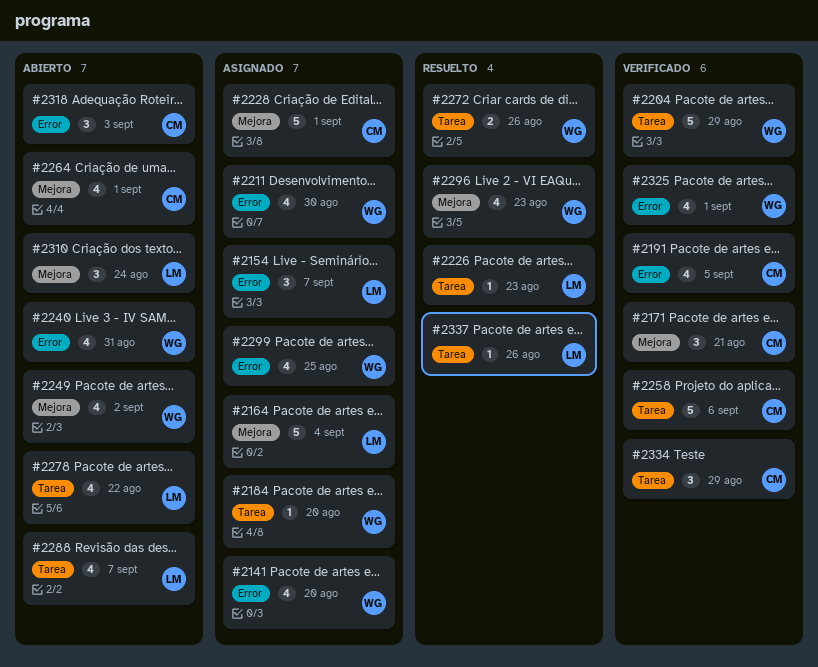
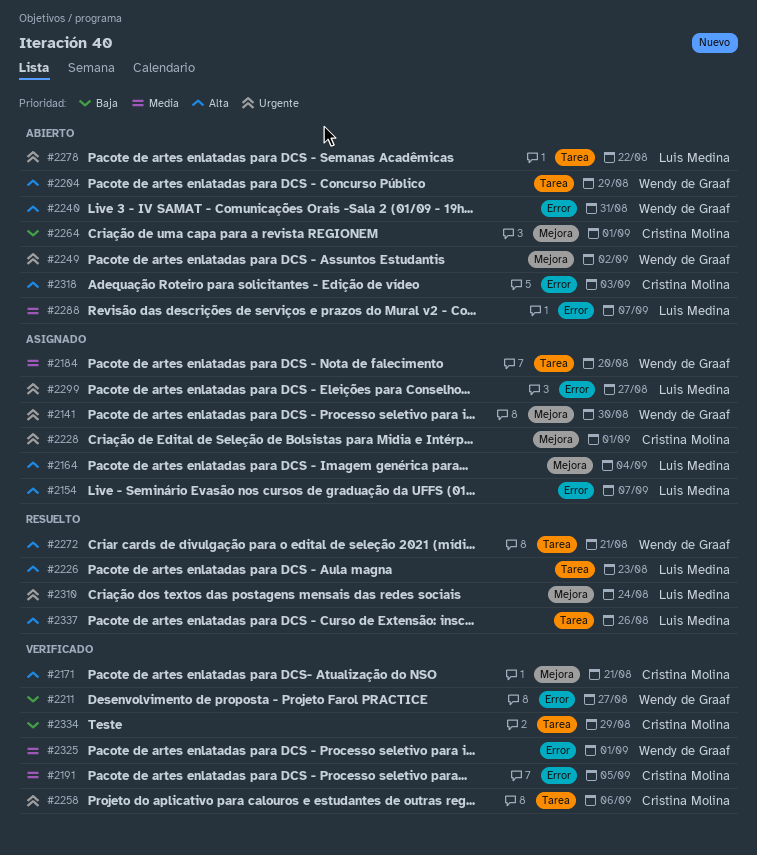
#2141, label: Error -> Mejora
#2141, due: Aug 20 -> Aug 30
#2204, status: Verificado -> Abierto
#2211, status: Asignado -> Verificado
#2211, due: Aug 30 -> Aug 27
#2272, due: Aug 26 -> Aug 21
#2288, label: Tarea -> Error
#2296: present -> none
#2299, owner: Wendy de Graaf -> Luis Medina
#2299, due: Aug 25 -> Aug 27
#2310, status: Abierto -> Resuelto

